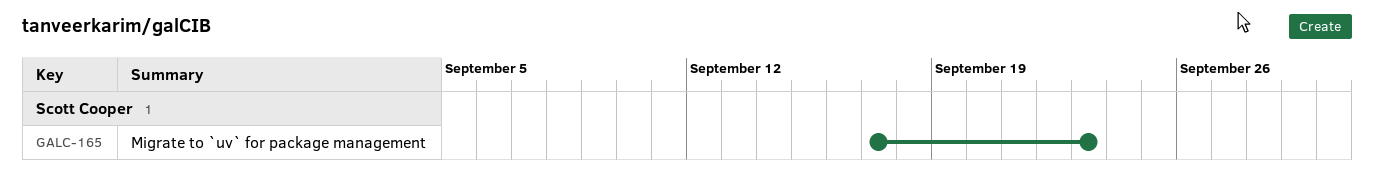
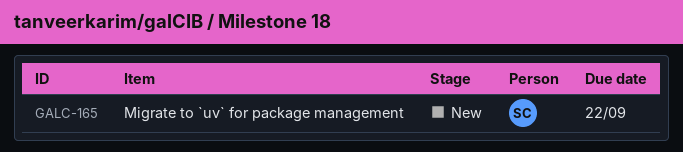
GALC-165, due: Sep 23 -> Sep 22

